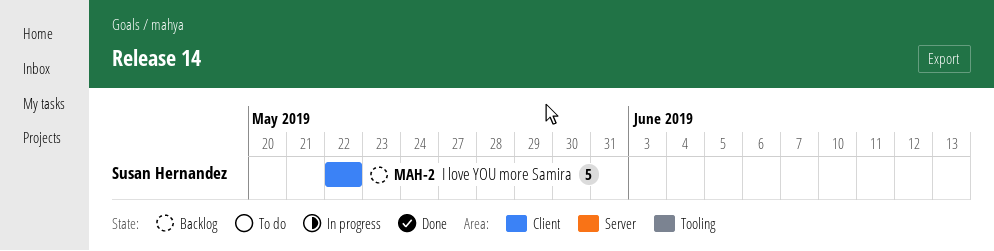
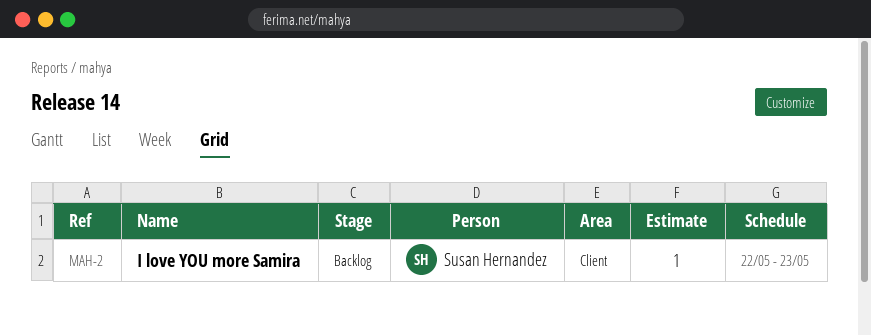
MAH-2, estimate: 5 -> 1
MAH-2, due: May 22 -> May 23

